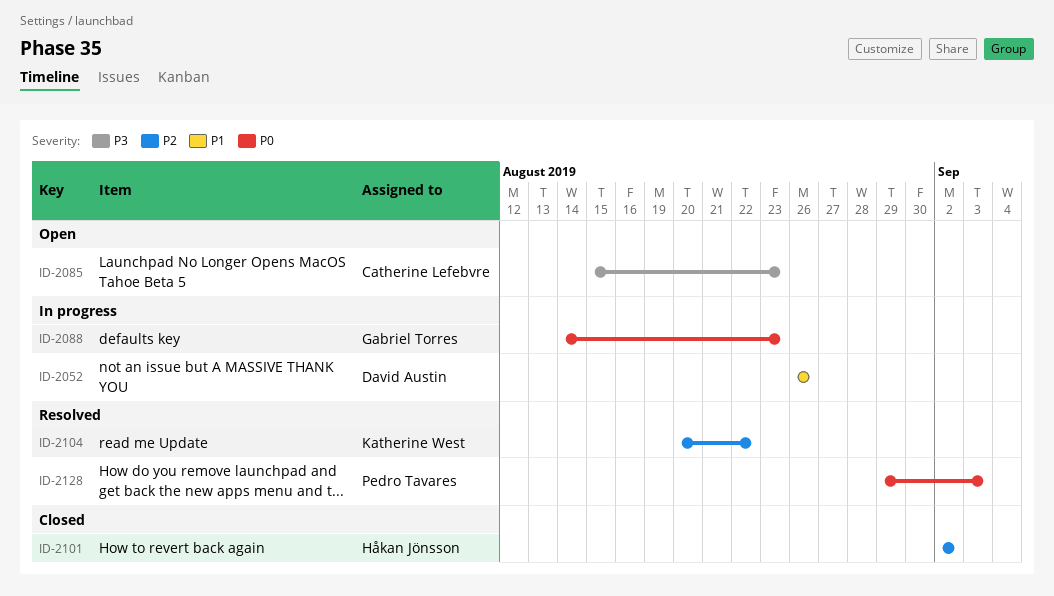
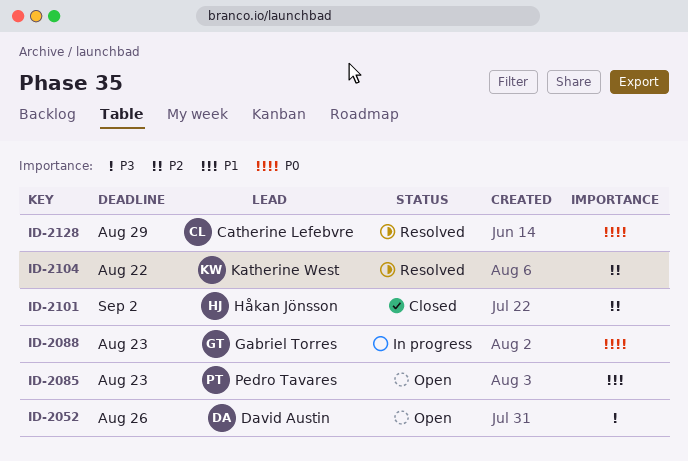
ID-2052, status: In progress -> Open
ID-2052, priority: P1 -> P3
ID-2085, owner: Catherine Lefebvre -> Pedro Tavares
ID-2085, priority: P3 -> P1
ID-2128, owner: Pedro Tavares -> Catherine Lefebvre
ID-2128, due: Sep 3 -> Aug 29

